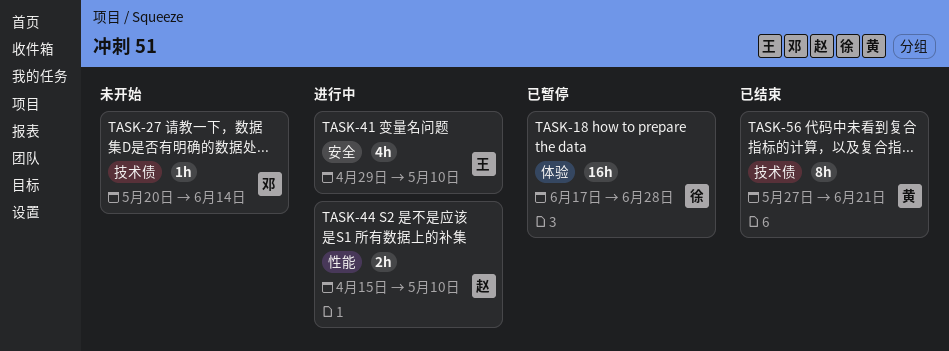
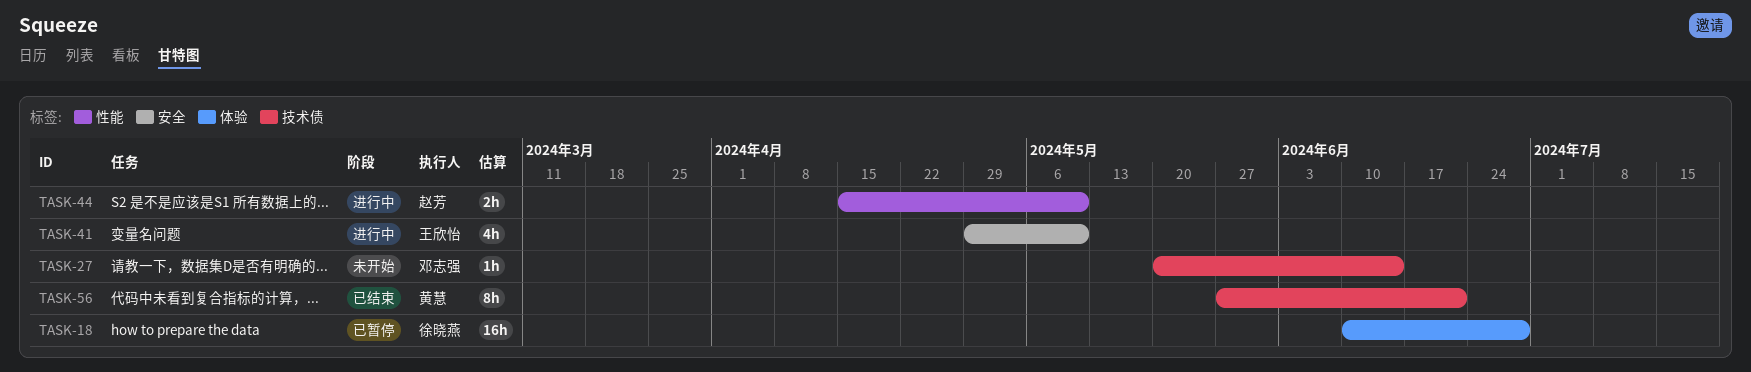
TASK-18, start: Jun 17 -> Jun 10

